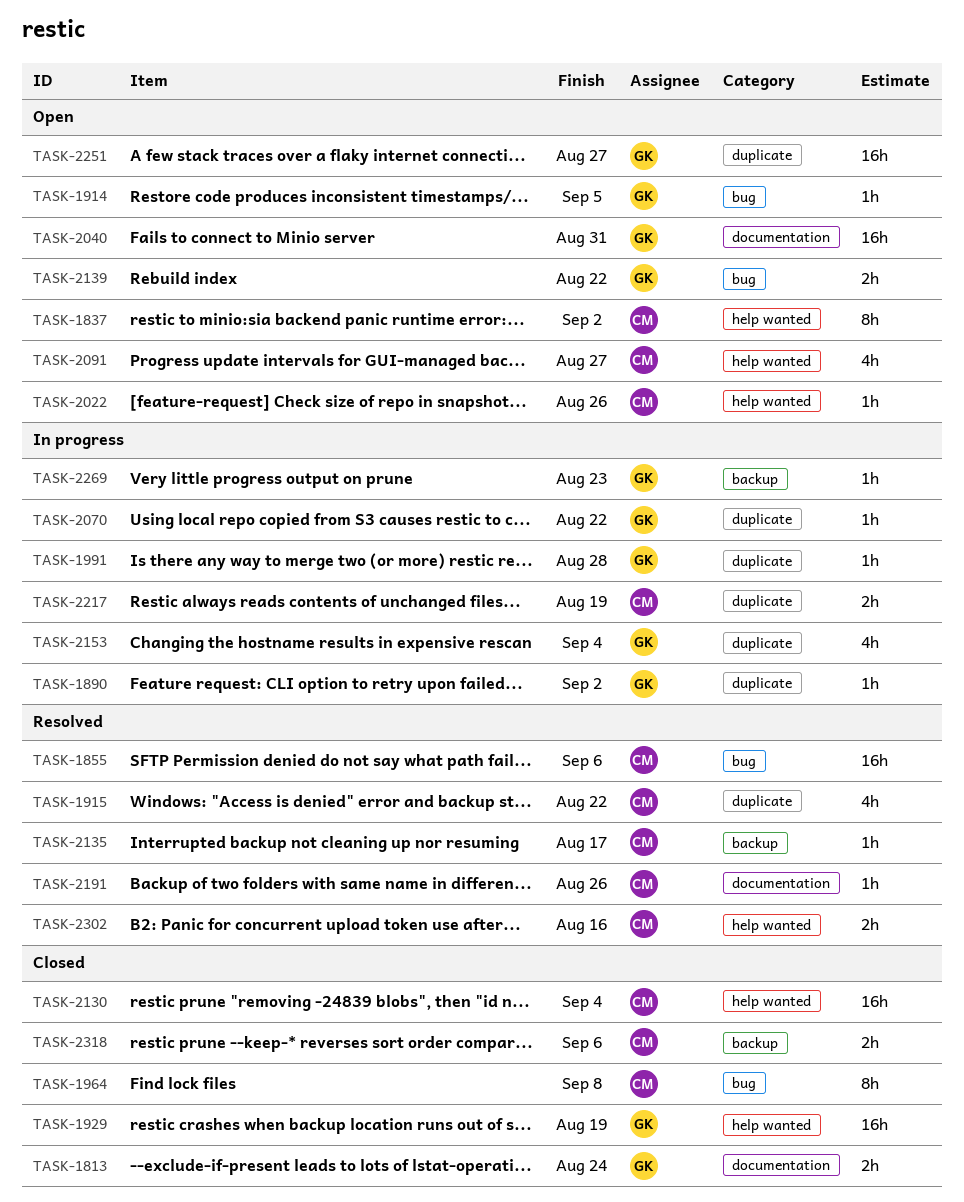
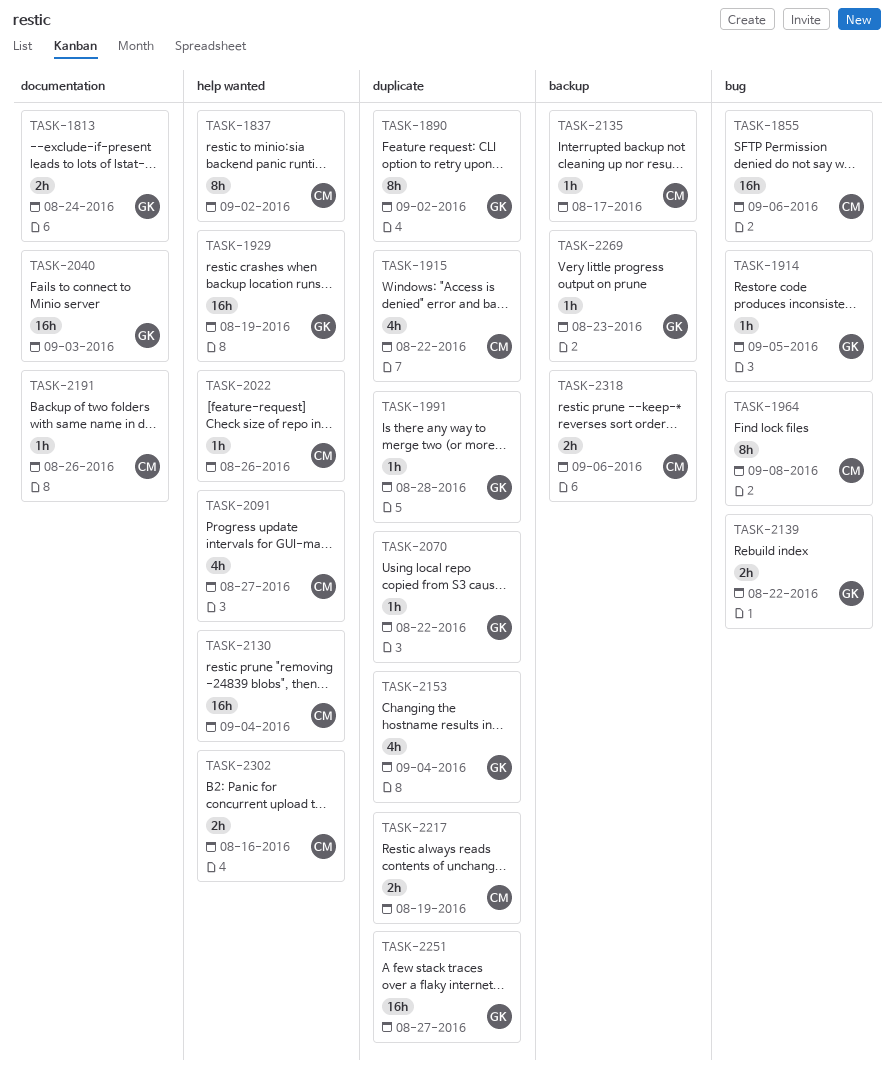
TASK-1890, estimate: 1h -> 8h
TASK-2040, due: Aug 31 -> Sep 3

